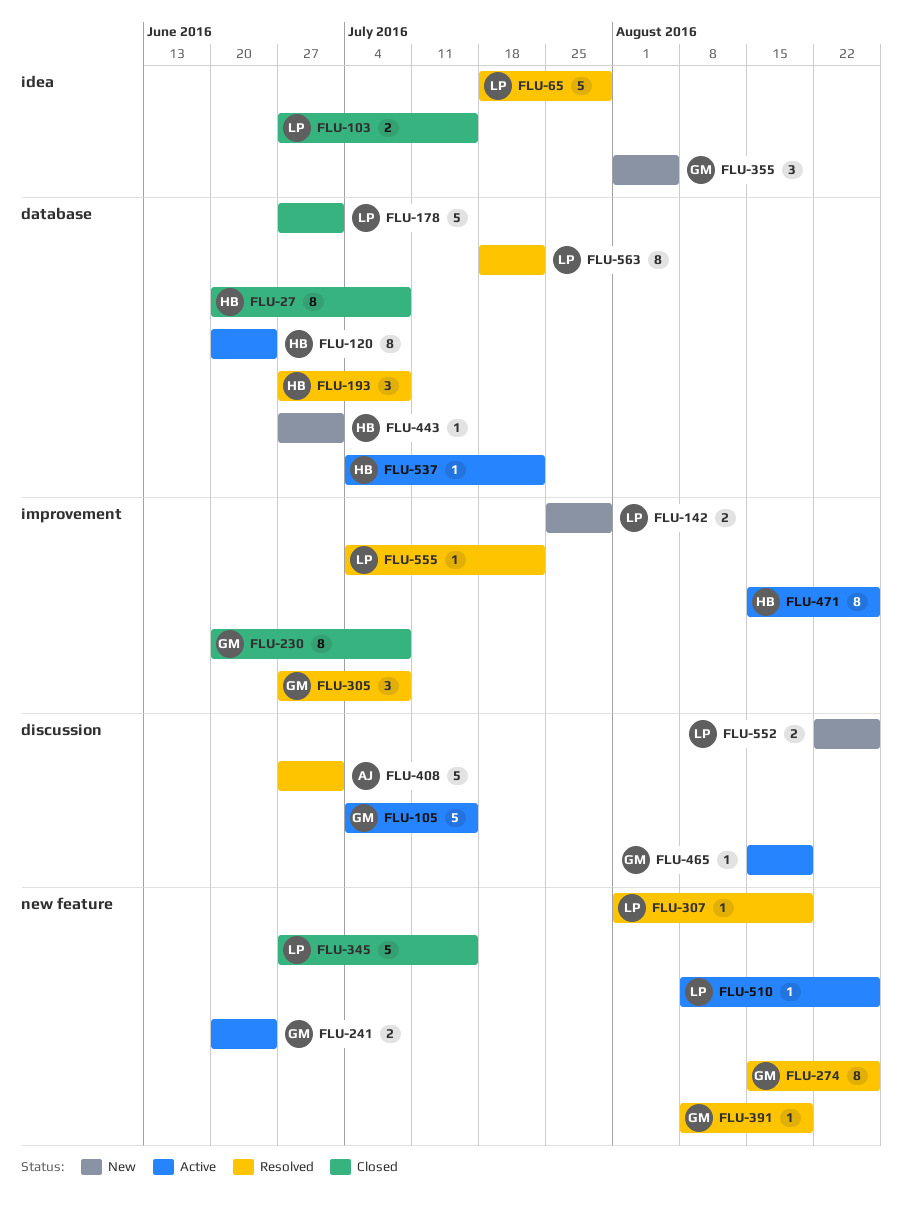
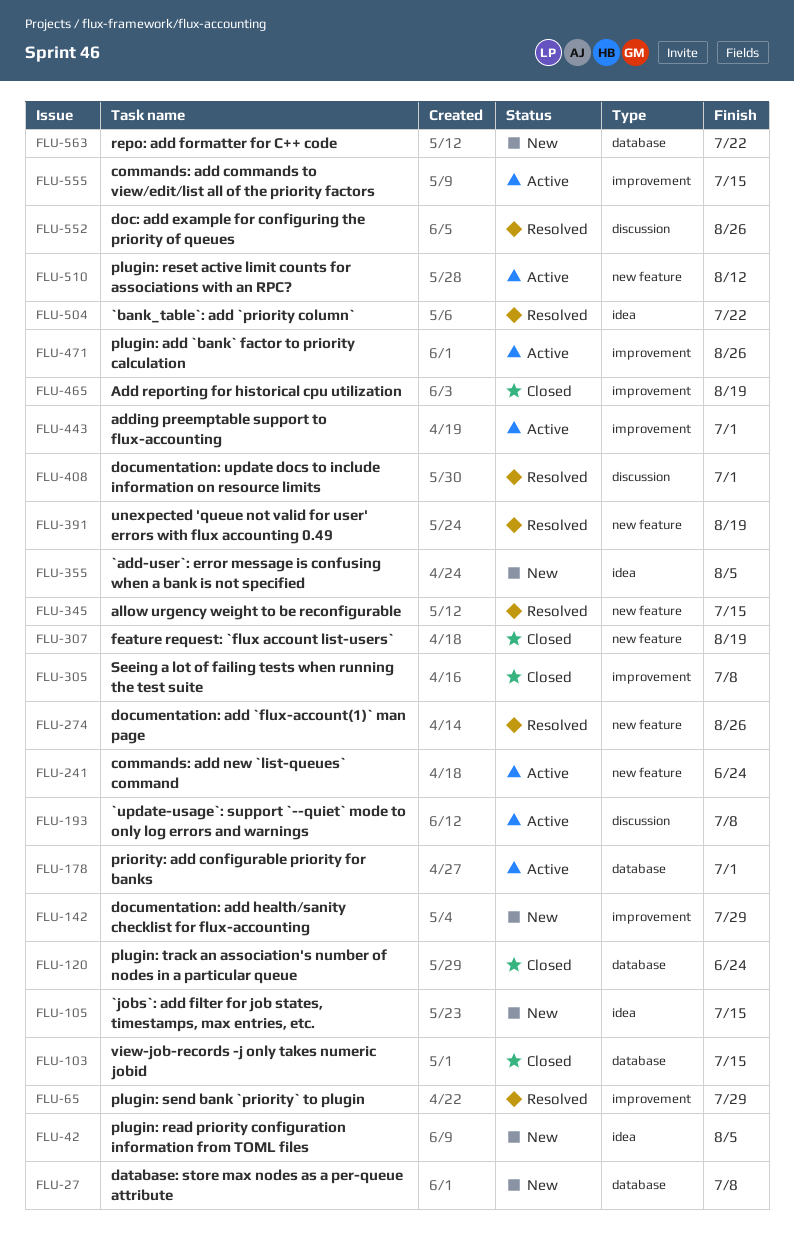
FLU-27, status: Closed -> New
FLU-42: none -> present
FLU-65, label: idea -> improvement
FLU-103, label: idea -> database
FLU-105, status: Active -> New
FLU-105, label: discussion -> idea
FLU-120, status: Active -> Closed
FLU-178, status: Closed -> Active
FLU-193, status: Resolved -> Active
FLU-193, label: database -> discussion
FLU-230: present -> none
FLU-305, status: Resolved -> Closed
FLU-307, status: Resolved -> Closed
FLU-345, status: Closed -> Resolved
FLU-443, status: New -> Active
FLU-443, label: database -> improvement
FLU-465, status: Active -> Closed
FLU-465, label: discussion -> improvement
FLU-504: none -> present
FLU-510, due: Aug 26 -> Aug 12
FLU-537: present -> none
FLU-552, status: New -> Resolved
FLU-555, status: Resolved -> Active
FLU-555, due: Jul 22 -> Jul 15
FLU-563, status: Resolved -> New

